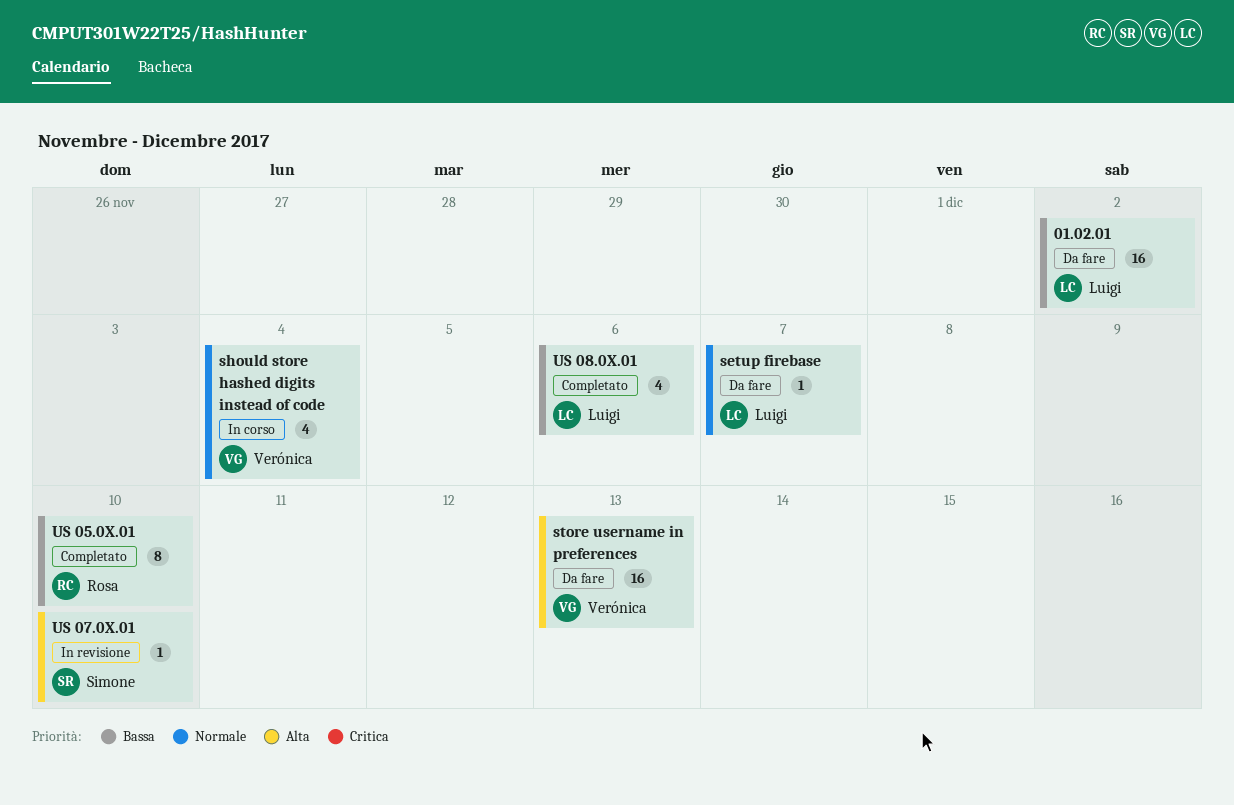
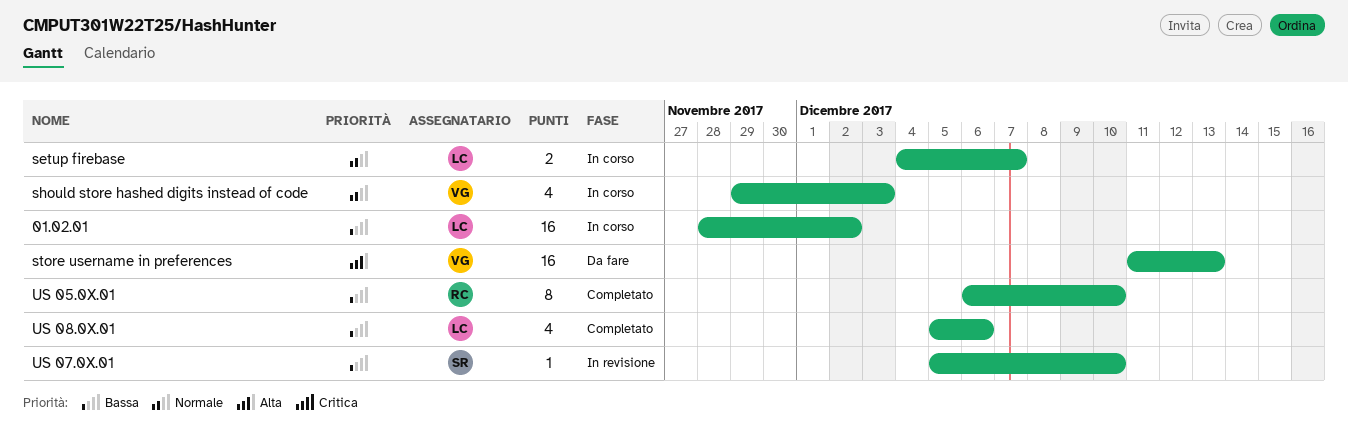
01.02.01, status: Da fare -> In corso
setup firebase, status: Da fare -> In corso
setup firebase, estimate: 1 -> 2
should store hashed digits instead of code, due: Dec 4 -> Dec 3
US 07.0X.01, priority: Alta -> Bassa

